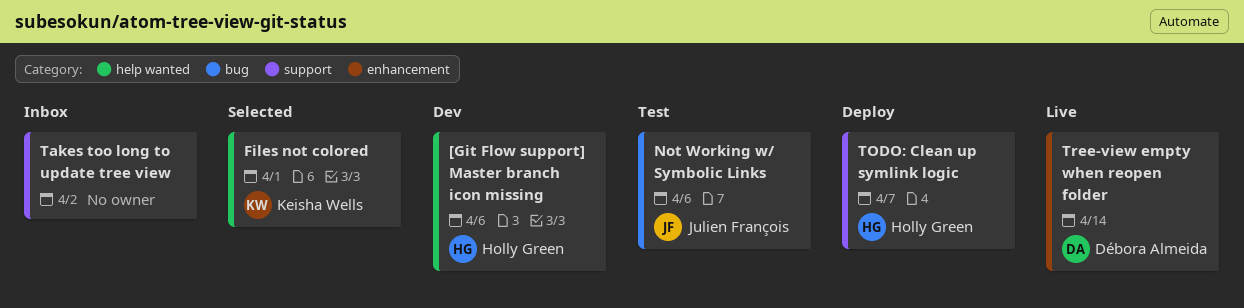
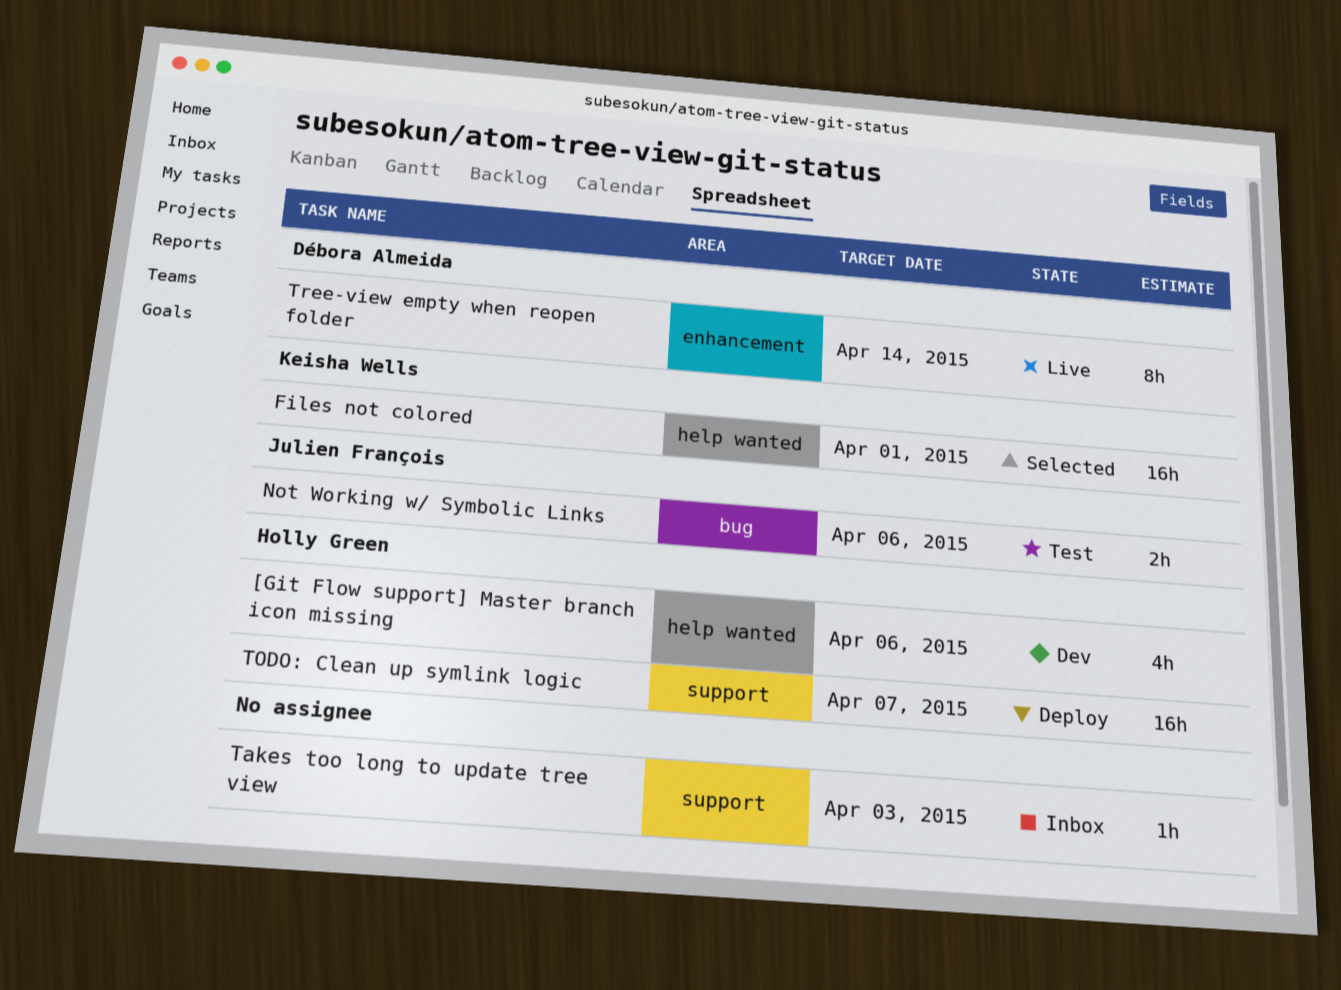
Takes too long to update tree view, due: Apr 2 -> Apr 3

